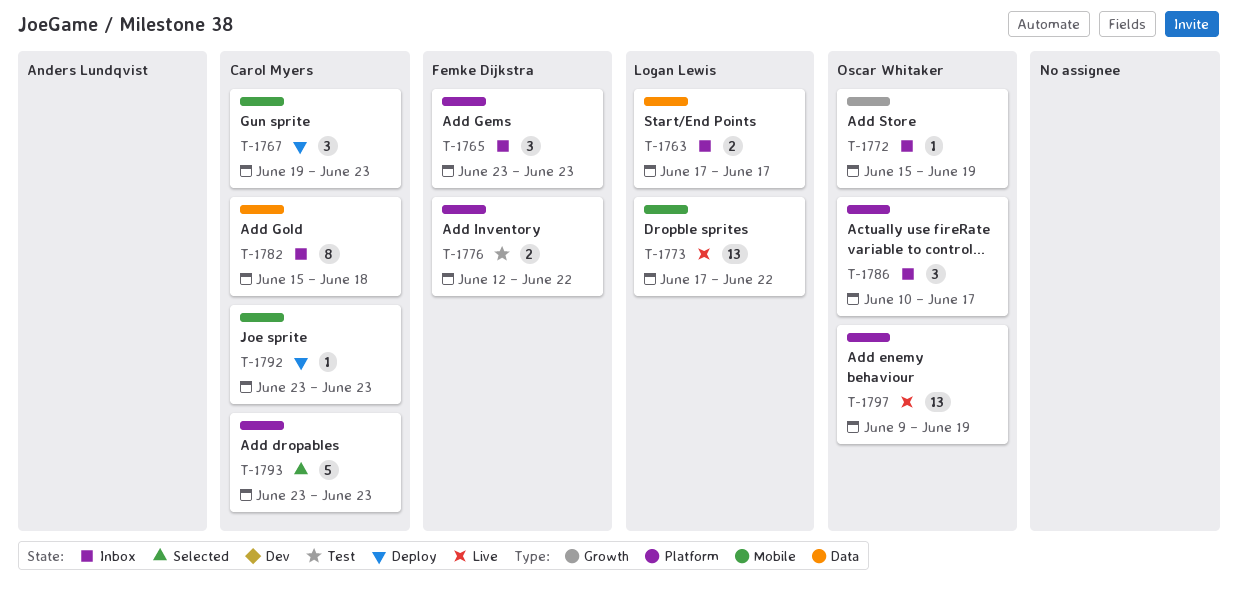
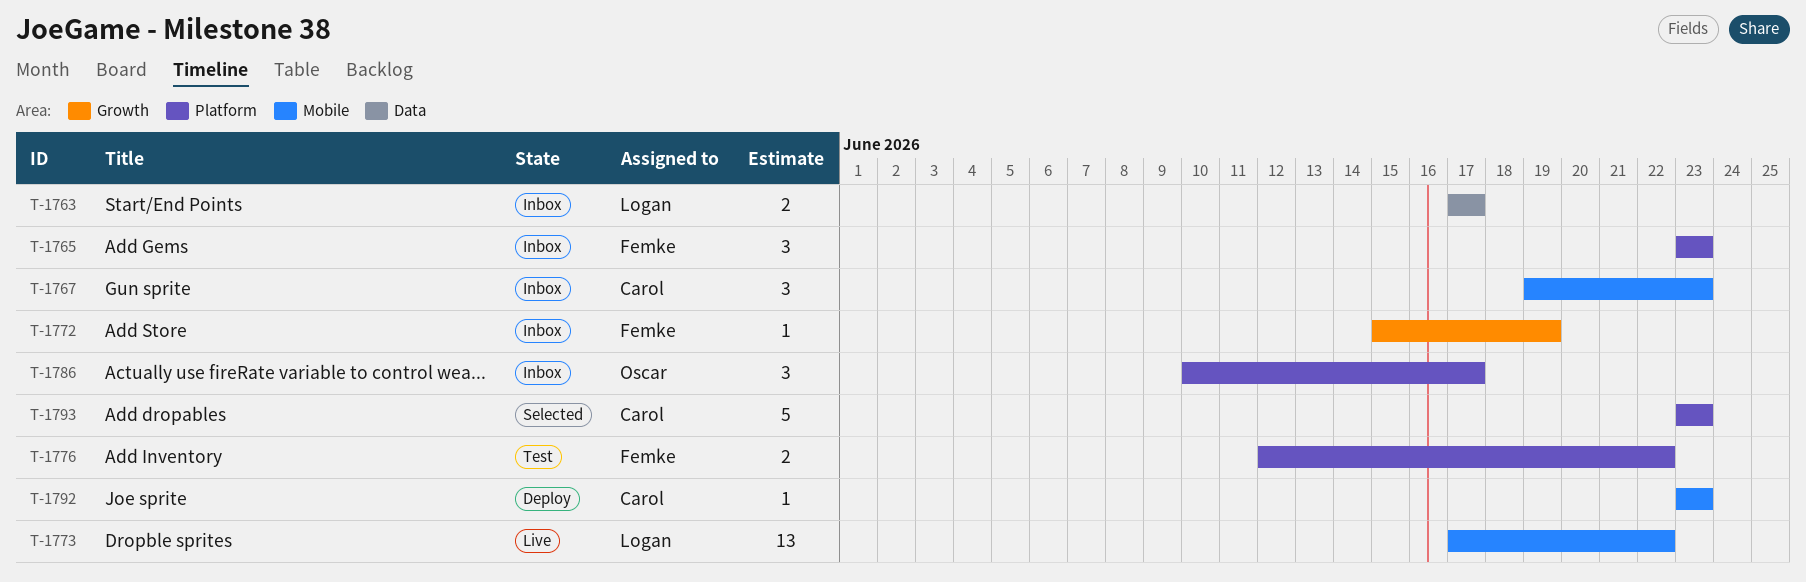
T-1767, status: Deploy -> Inbox
T-1772, owner: Oscar Whitaker -> Femke Dijkstra
T-1782: present -> none
T-1797: present -> none

